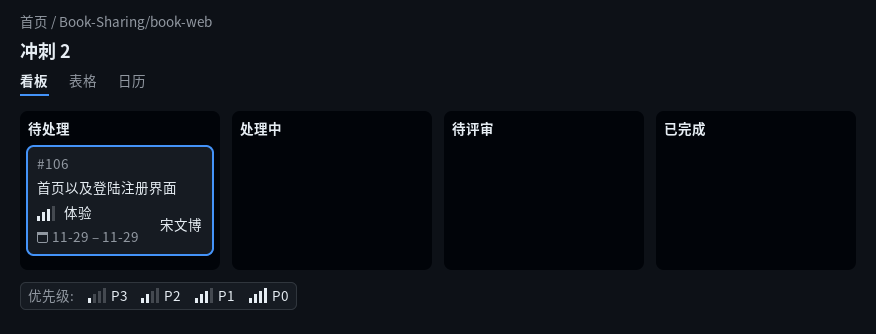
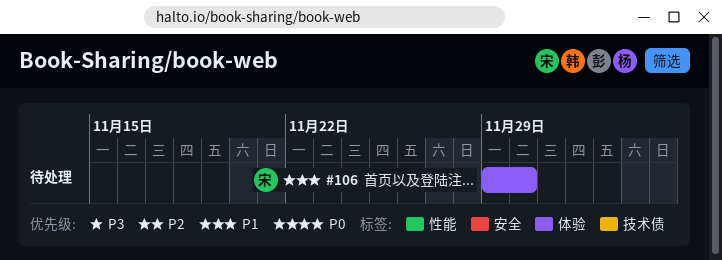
#106, due: Nov 29 -> Nov 30

